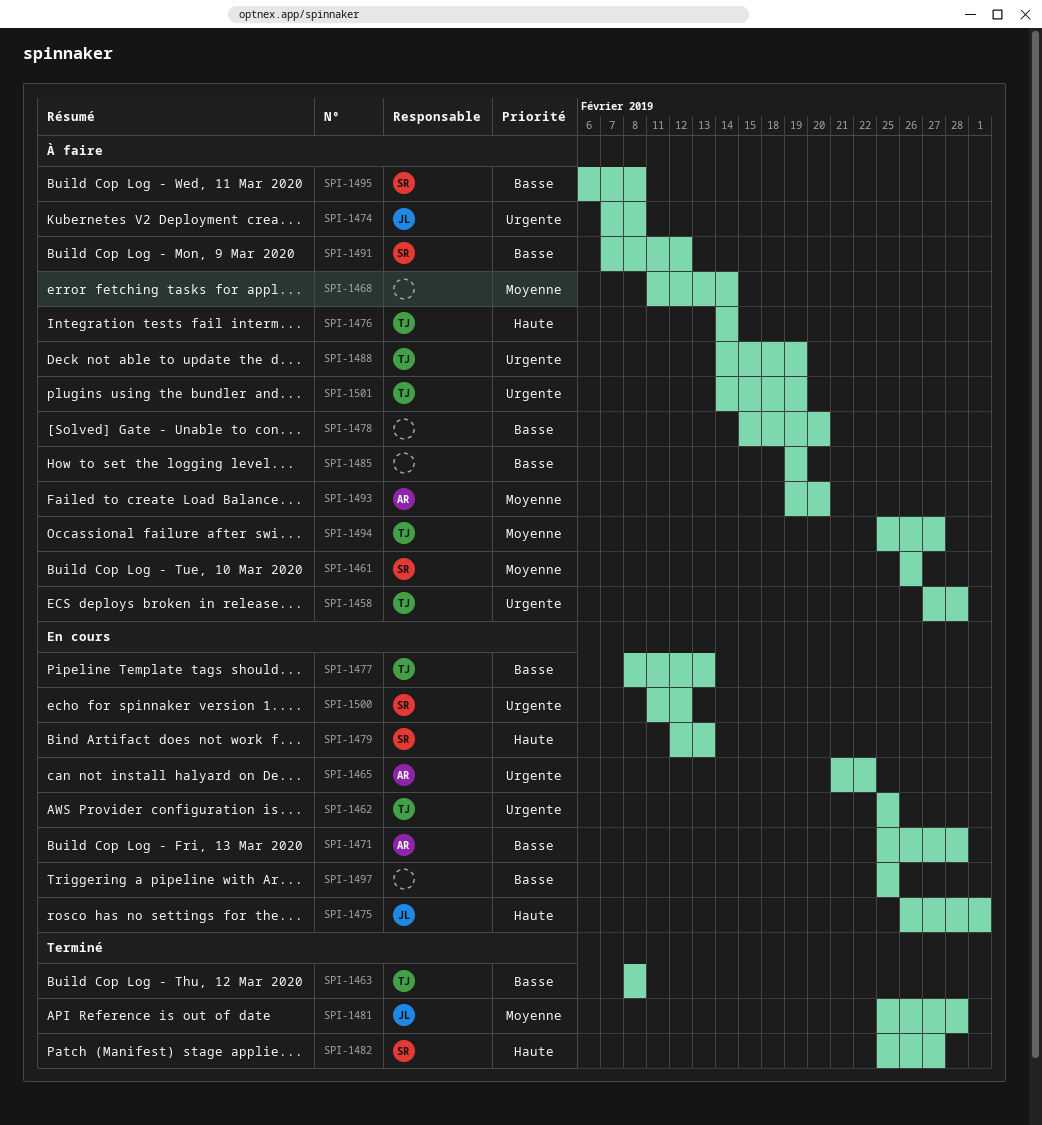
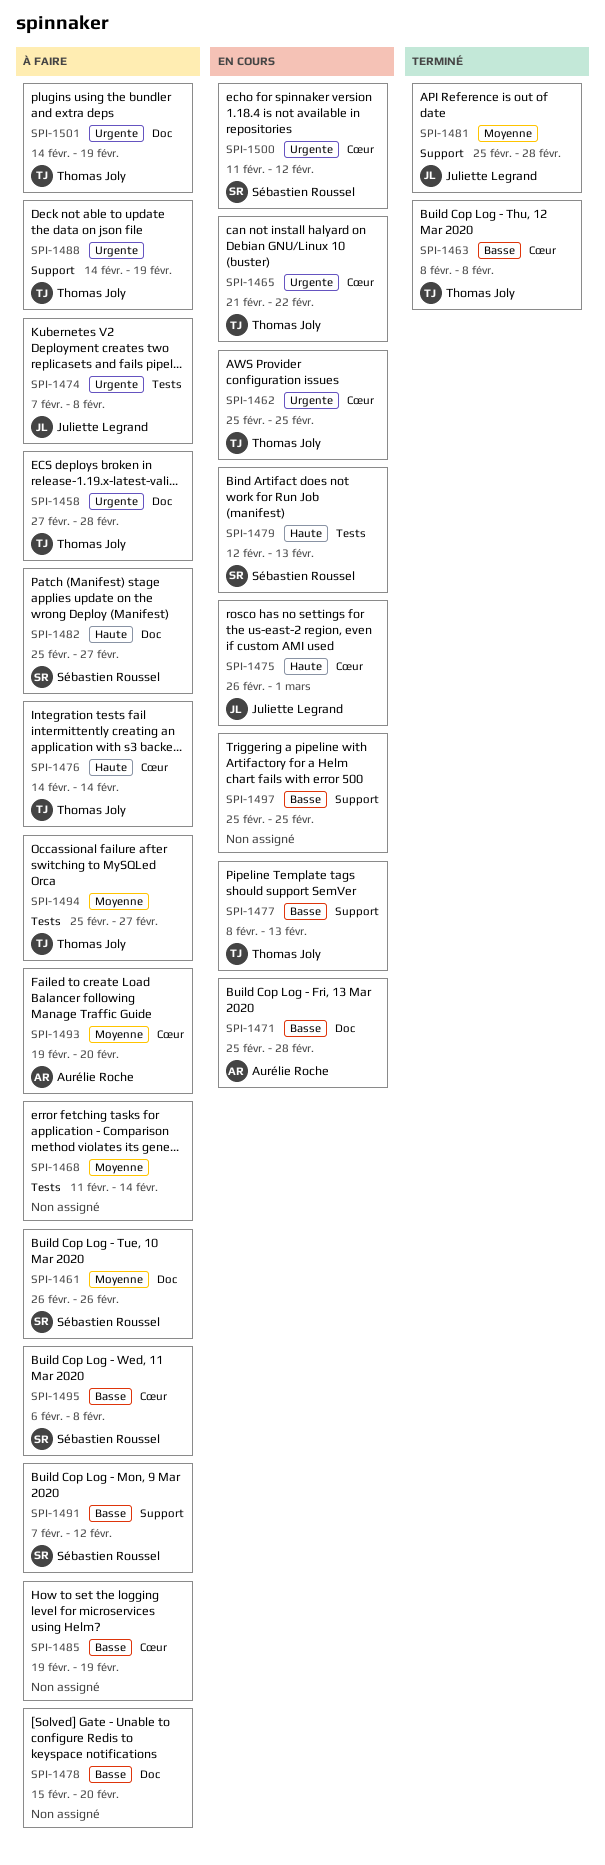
SPI-1465, owner: Aurélie Roche -> Thomas Joly
SPI-1482, status: Terminé -> À faire

